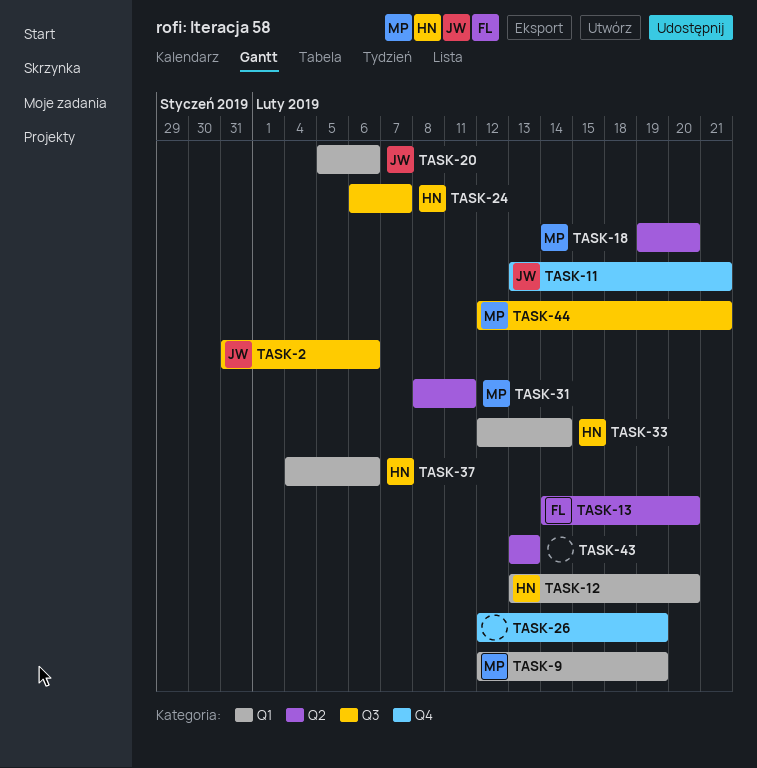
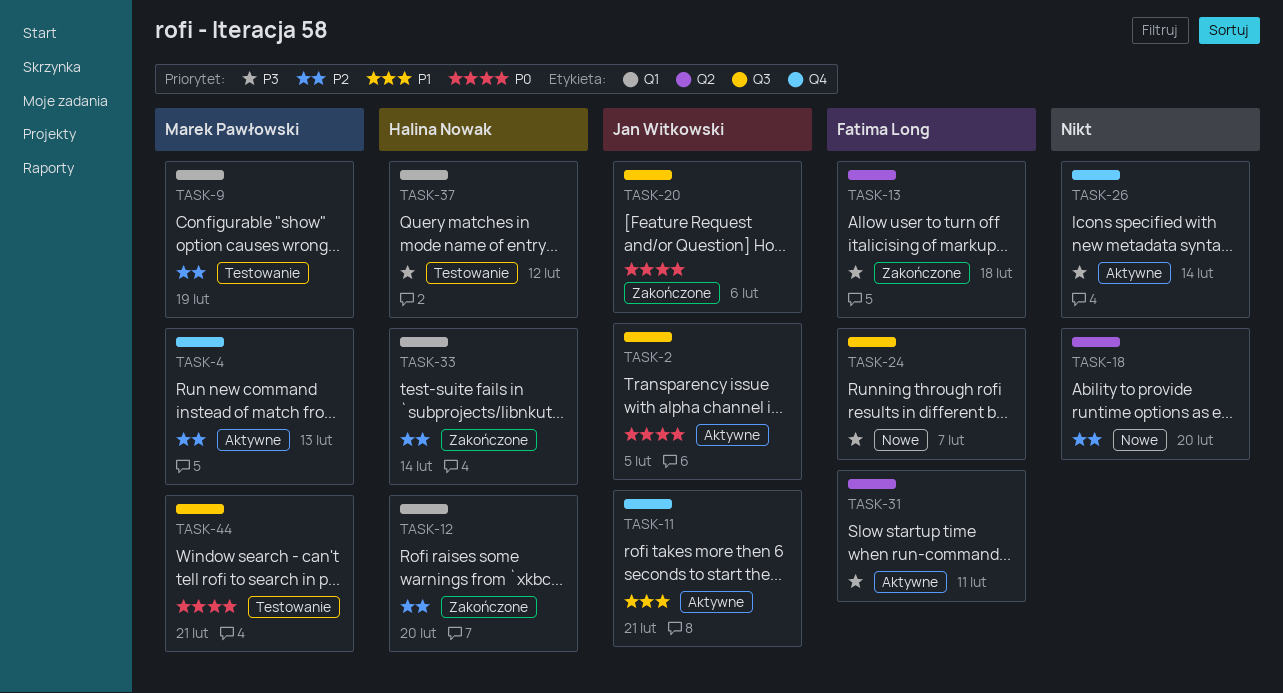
TASK-2, due: Feb 6 -> Feb 5
TASK-4: none -> present
TASK-13, due: Feb 20 -> Feb 18
TASK-18, owner: Marek Pawłowski -> none
TASK-20, label: Q1 -> Q3
TASK-24, owner: Halina Nowak -> Fatima Long
TASK-26, due: Feb 19 -> Feb 14
TASK-31, owner: Marek Pawłowski -> Fatima Long
TASK-37, due: Feb 6 -> Feb 12
TASK-43: present -> none

